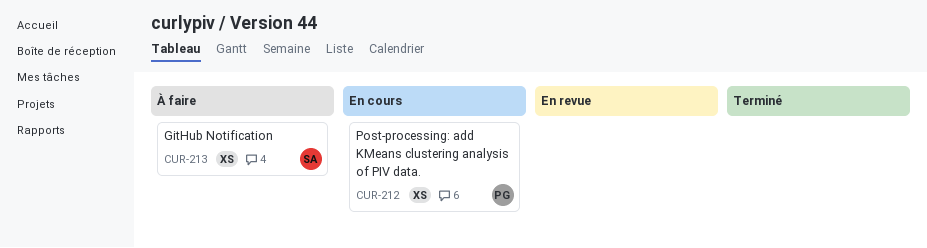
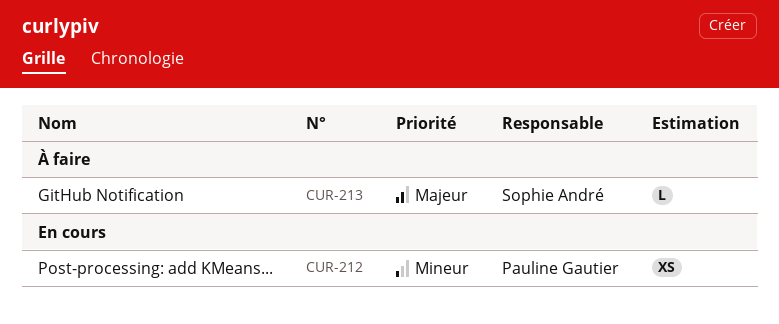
CUR-213, estimate: XS -> L

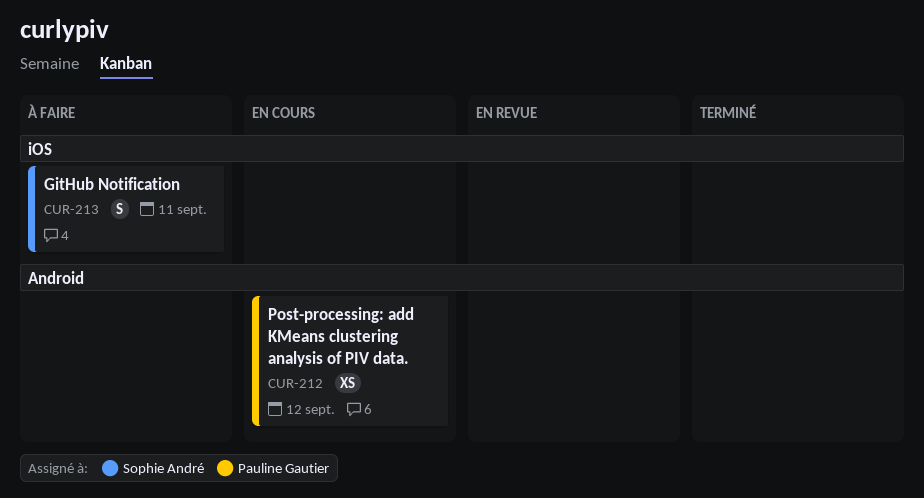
CUR-213, estimate: L -> S

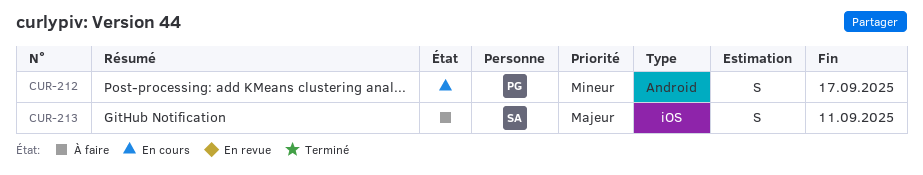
CUR-212, estimate: XS -> S
CUR-212, due: Sep 12 -> Sep 17

